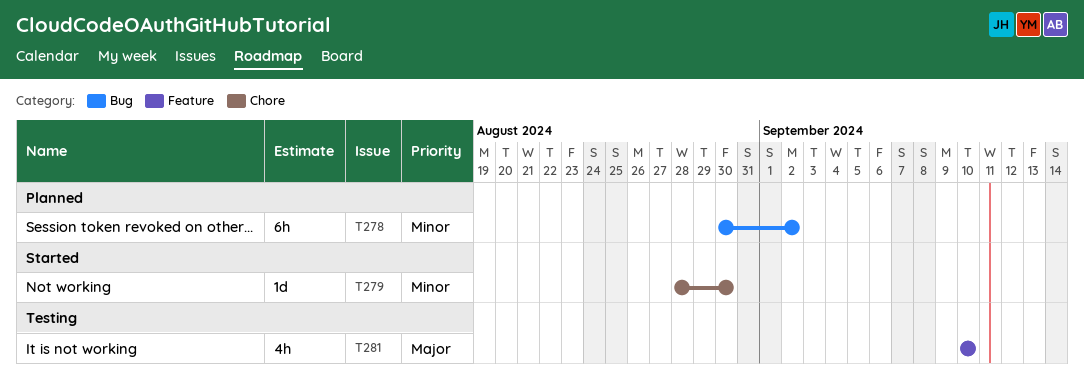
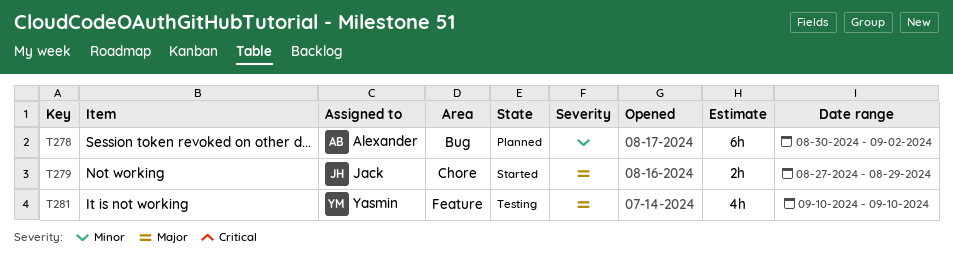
T279, priority: Minor -> Major
T279, estimate: 1d -> 2h
T279, start: Aug 28 -> Aug 27
T279, due: Aug 30 -> Aug 29

